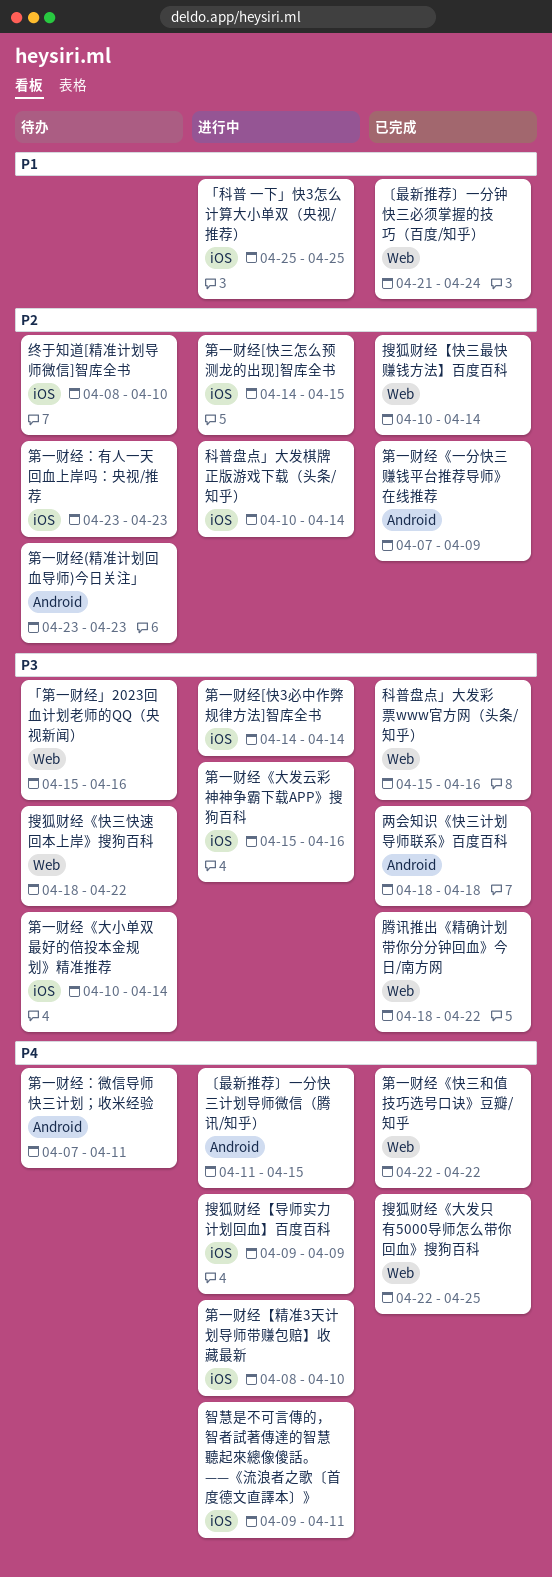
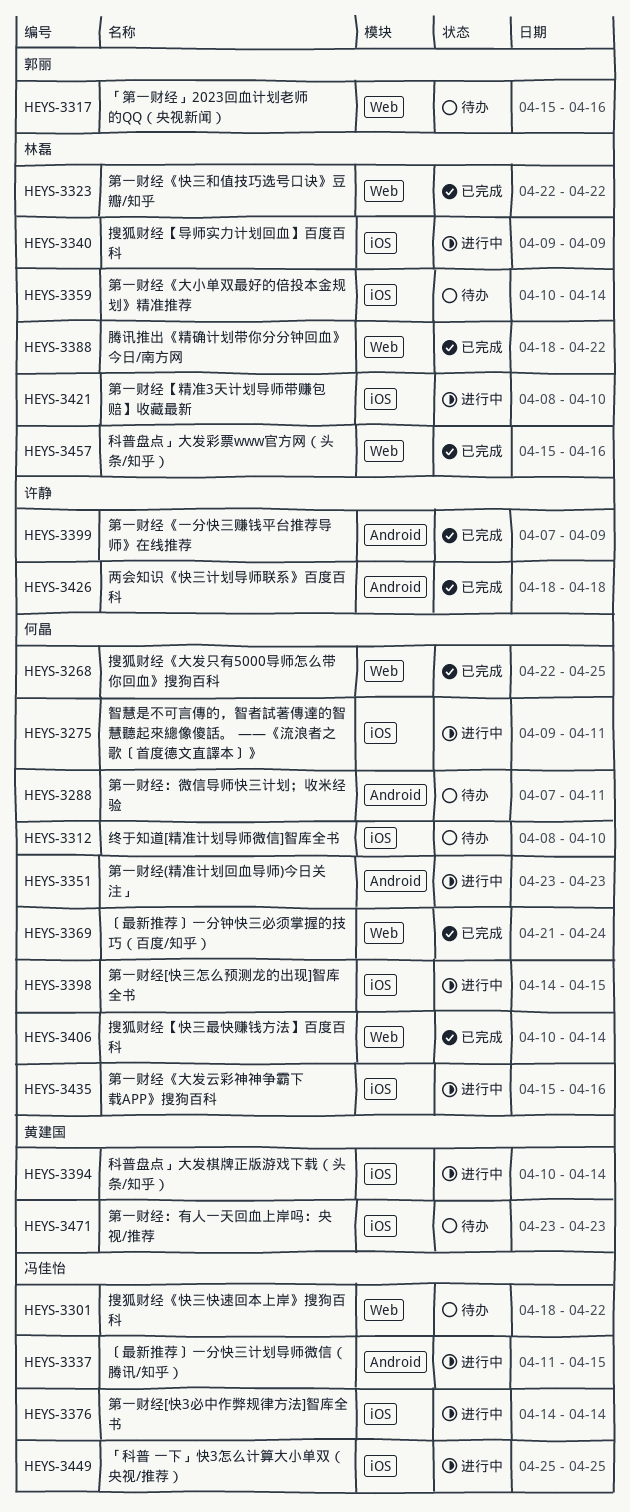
第一财经(精准计划回血导师)今日关注」, status: 待办 -> 进行中

